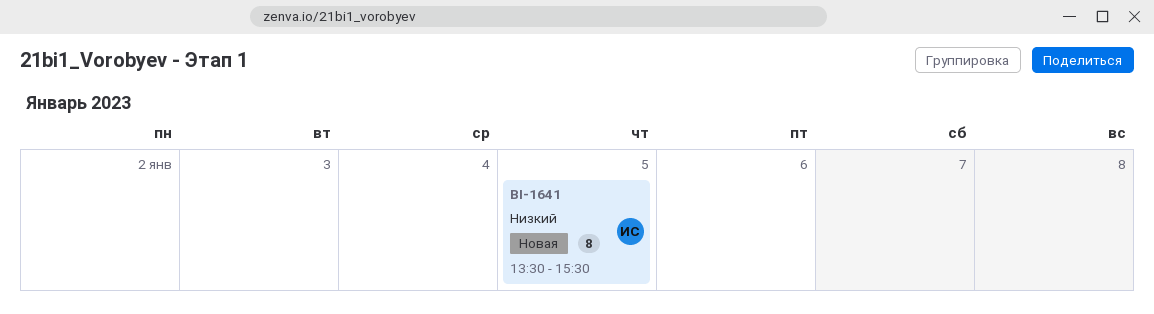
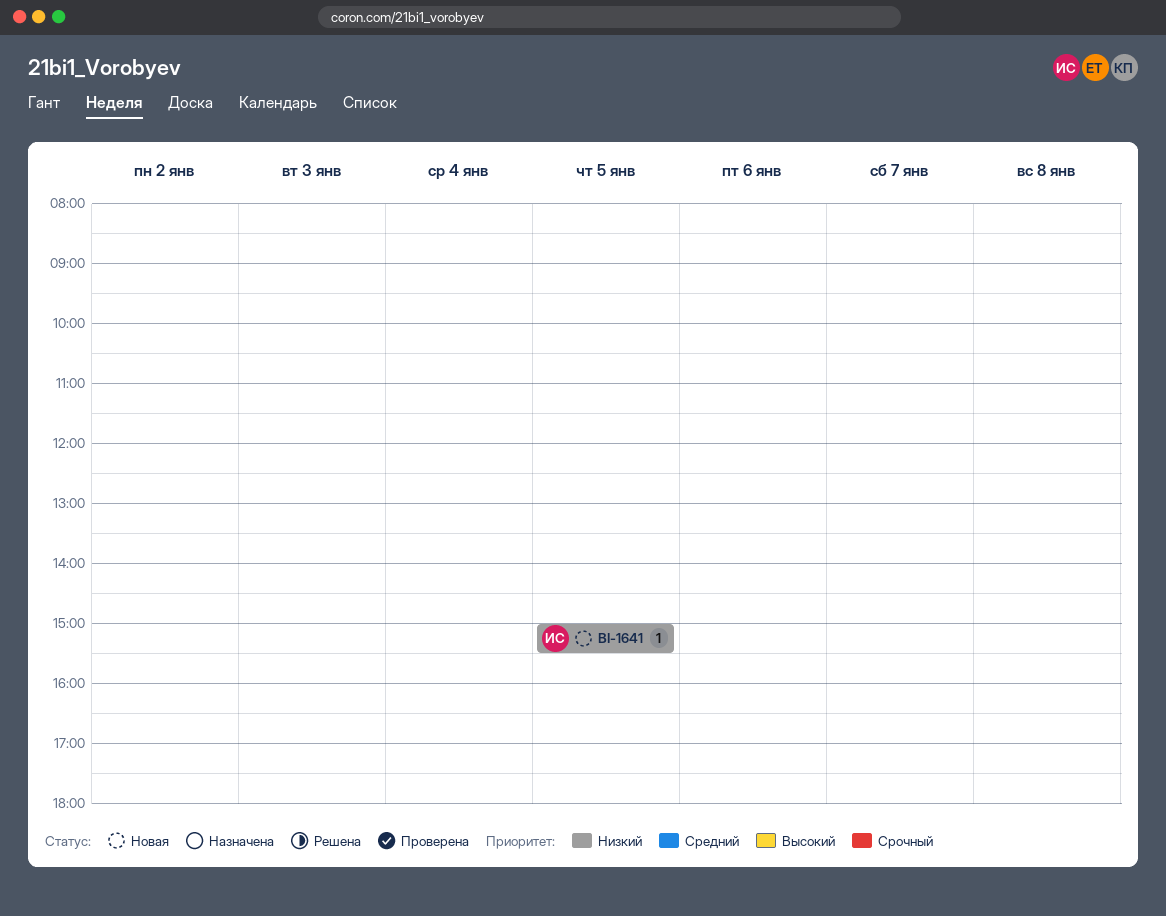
BI-1641, estimate: 8 -> 1
BI-1641, begins: 13:30 -> 15:00

